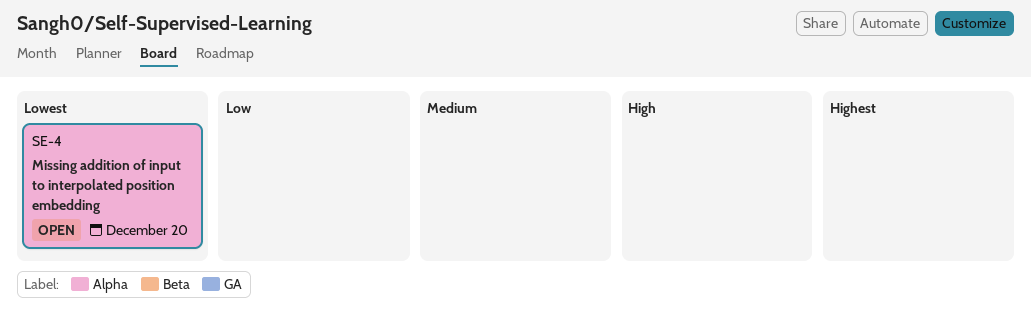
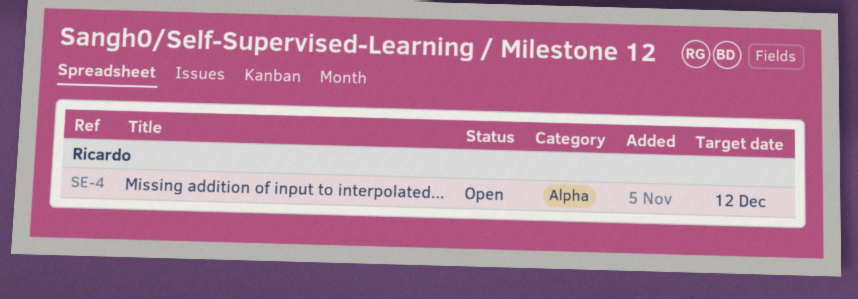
SE-4, due: Dec 20 -> Dec 12

